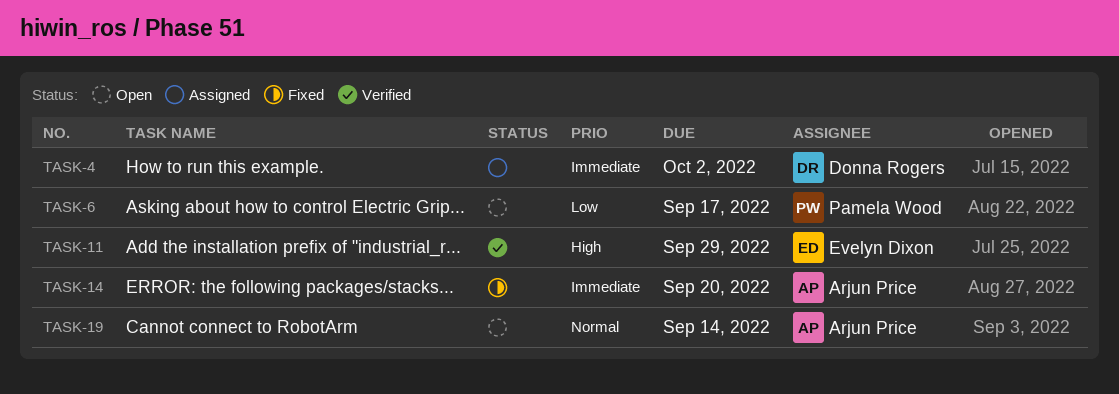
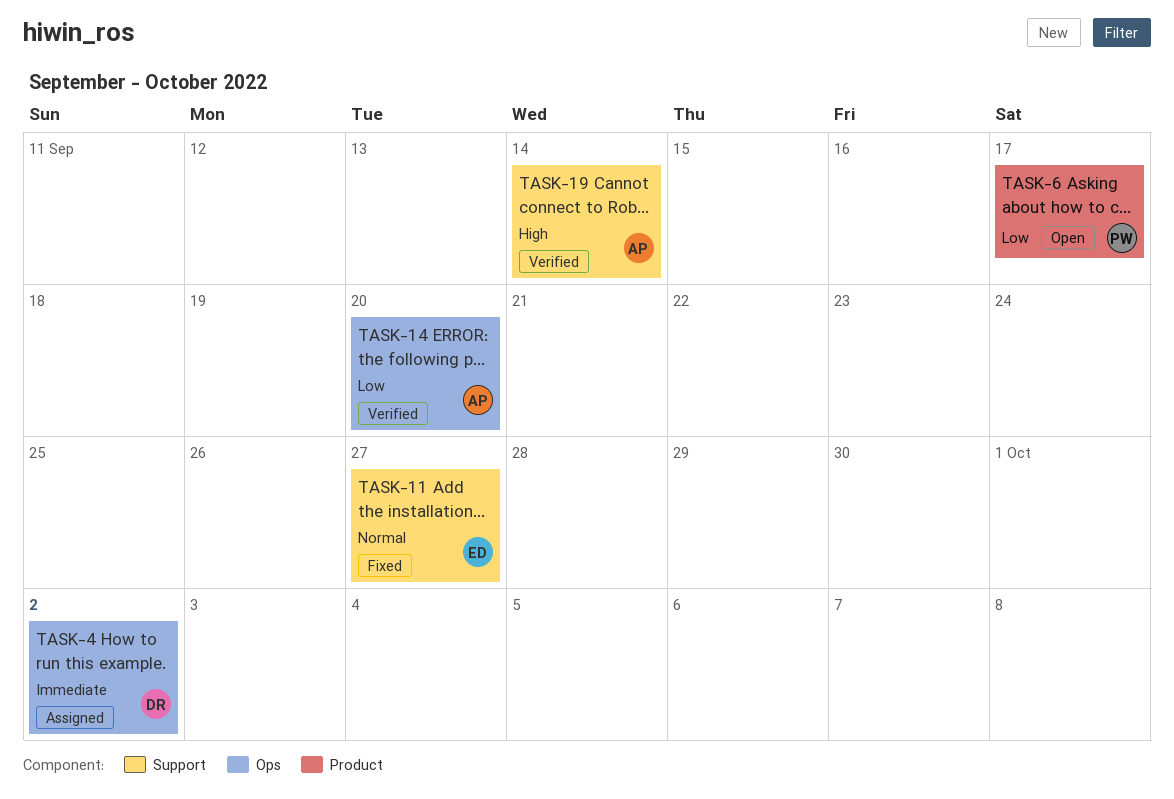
TASK-11, status: Verified -> Fixed
TASK-11, priority: High -> Normal
TASK-11, due: Sep 29 -> Sep 27
TASK-14, status: Fixed -> Verified
TASK-14, priority: Immediate -> Low
TASK-19, status: Open -> Verified
TASK-19, priority: Normal -> High

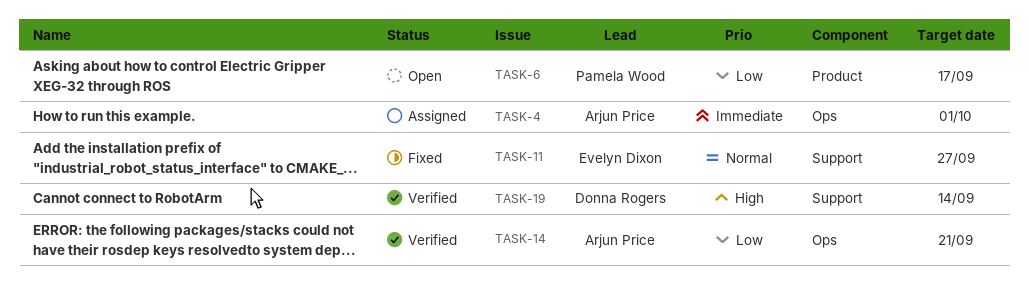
TASK-4, owner: Donna Rogers -> Arjun Price
TASK-4, due: Oct 2 -> Oct 1
TASK-14, due: Sep 20 -> Sep 21
TASK-19, owner: Arjun Price -> Donna Rogers

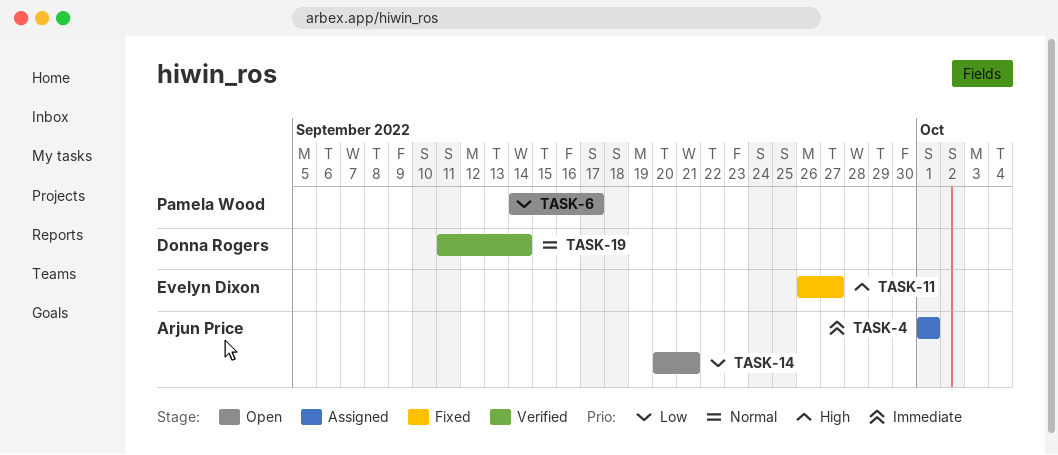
TASK-11, priority: Normal -> High
TASK-14, status: Verified -> Open
TASK-19, priority: High -> Normal

